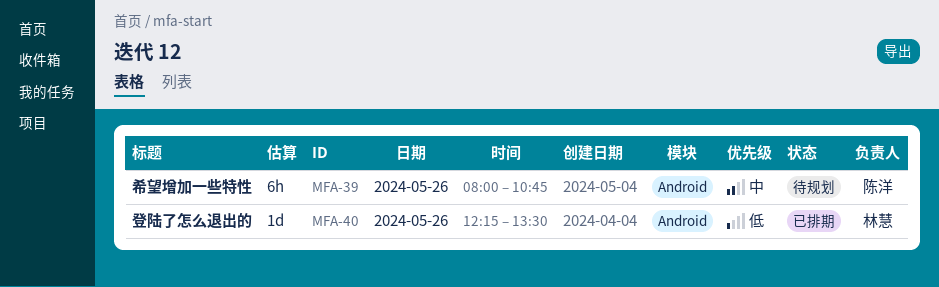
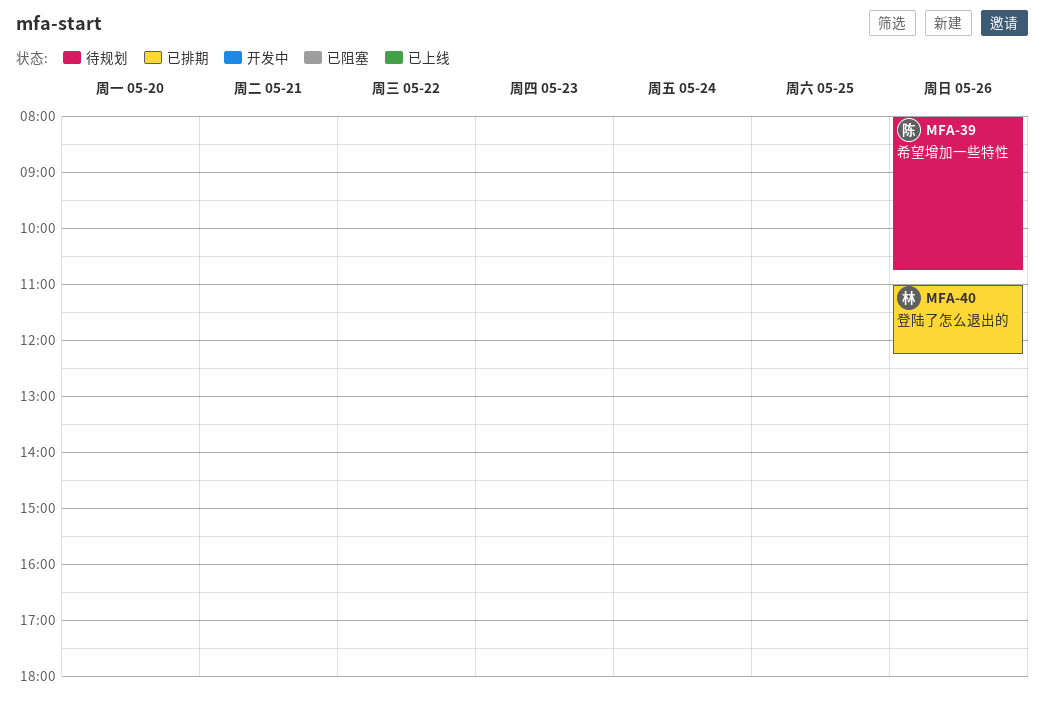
MFA-40, begins: 12:15 -> 11:00
MFA-40, ends: 13:30 -> 12:15

